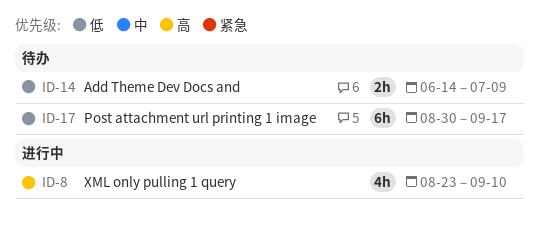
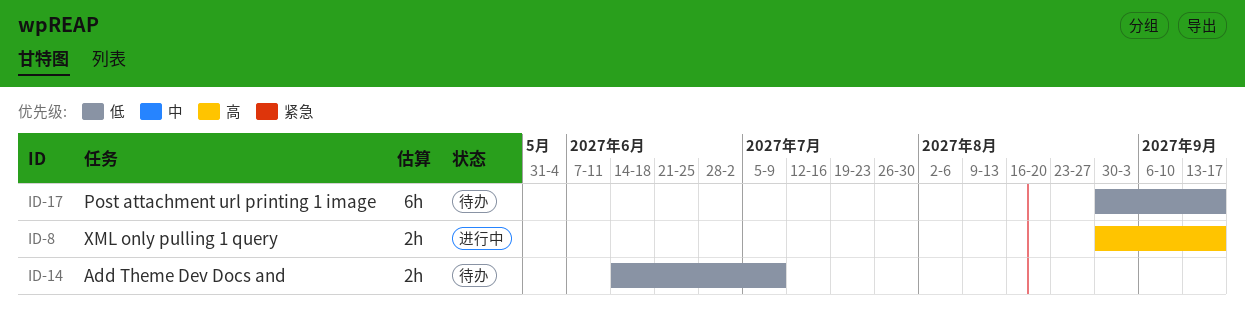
ID-8, estimate: 4h -> 2h
ID-8, start: Aug 23 -> Aug 30
ID-8, due: Sep 10 -> Sep 17

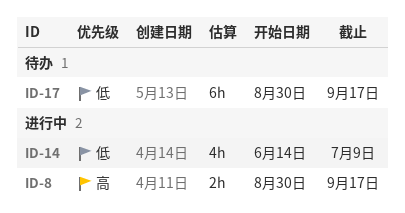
ID-14, status: 待办 -> 进行中
ID-14, estimate: 2h -> 4h

